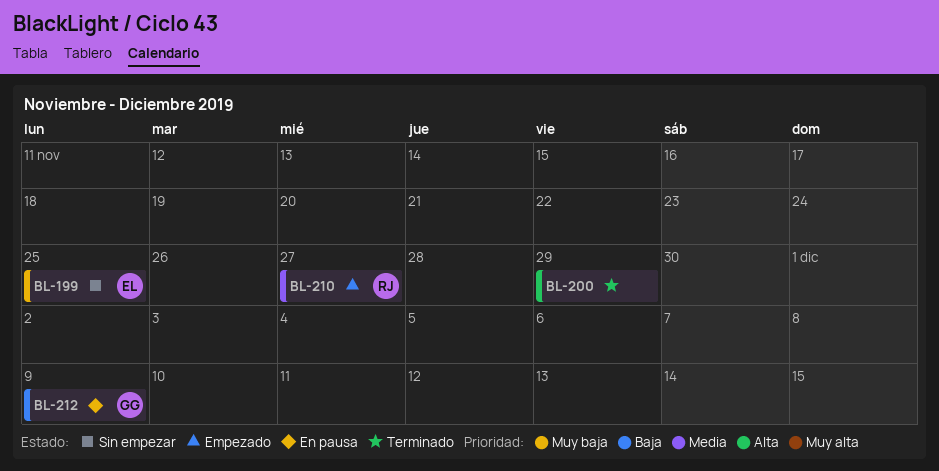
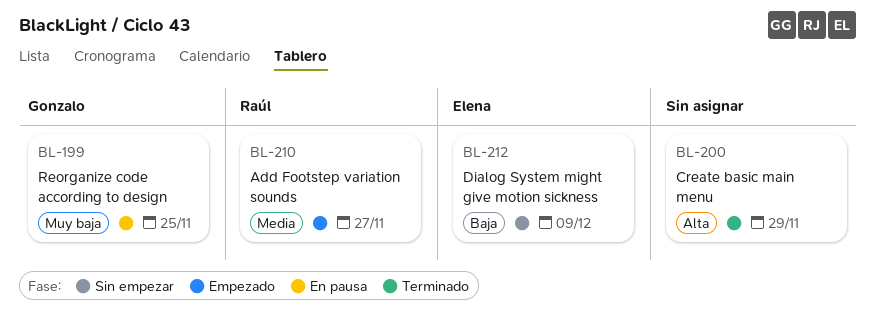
BL-199, status: Sin empezar -> En pausa
BL-199, owner: Elena -> Gonzalo
BL-212, status: En pausa -> Sin empezar
BL-212, owner: Gonzalo -> Elena

